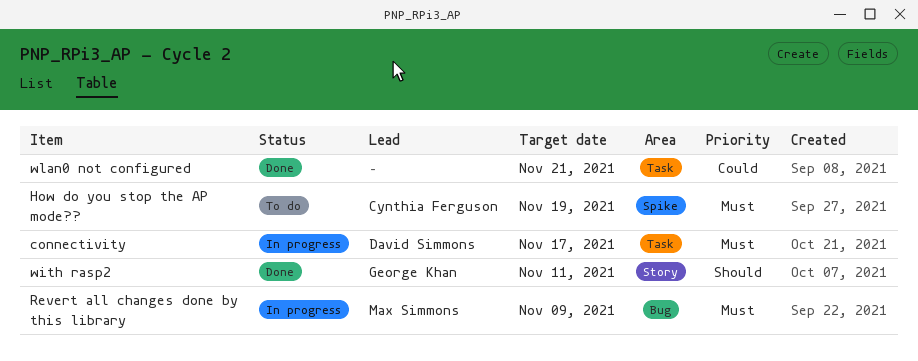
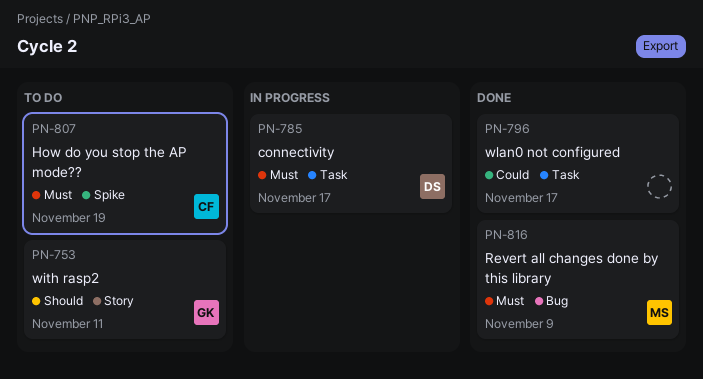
Revert all changes done by this library, status: In progress -> Done
with rasp2, status: Done -> To do
wlan0 not configured, due: Nov 21 -> Nov 17

